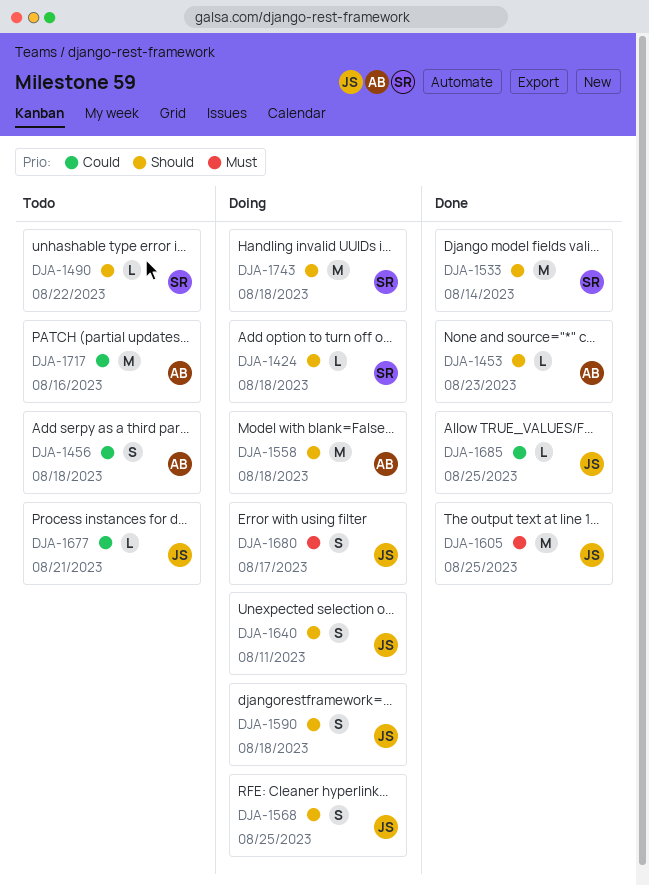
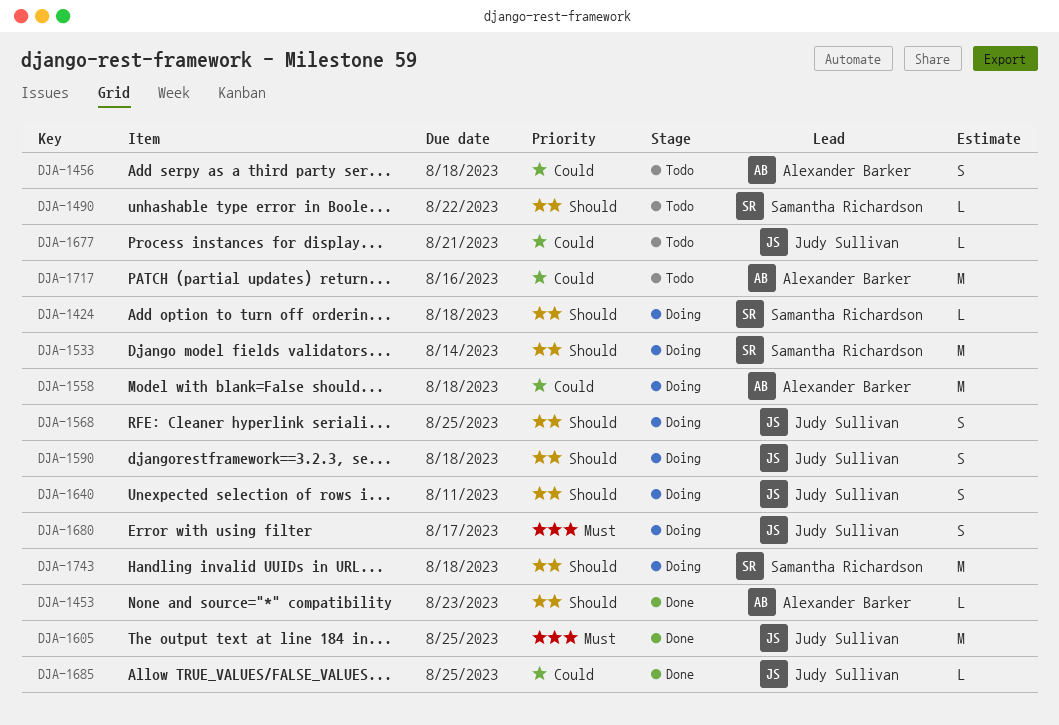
DJA-1533, status: Done -> Doing
DJA-1558, priority: Should -> Could

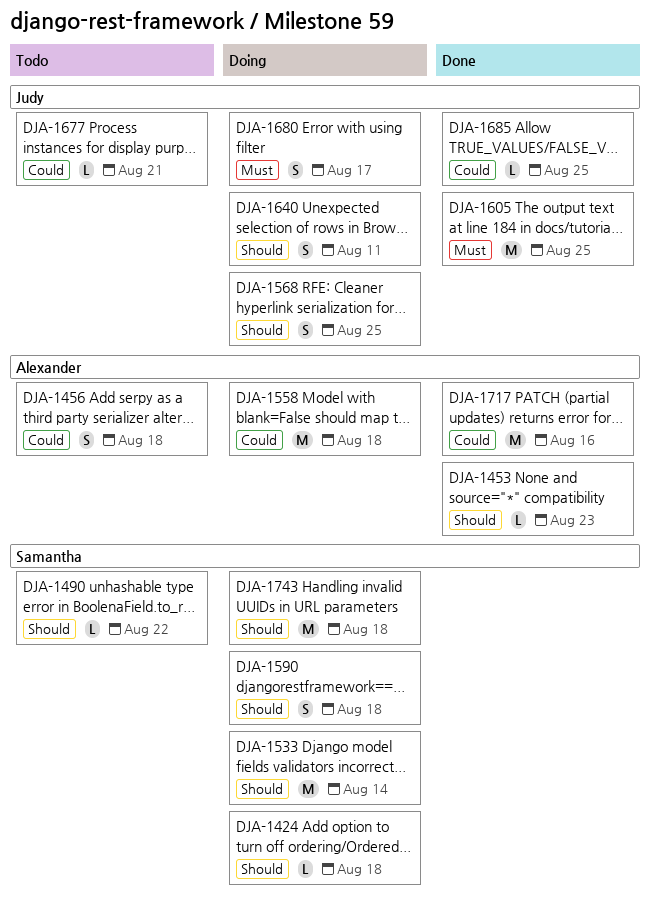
DJA-1590, owner: Judy Sullivan -> Samantha Richardson
DJA-1717, status: Todo -> Done

